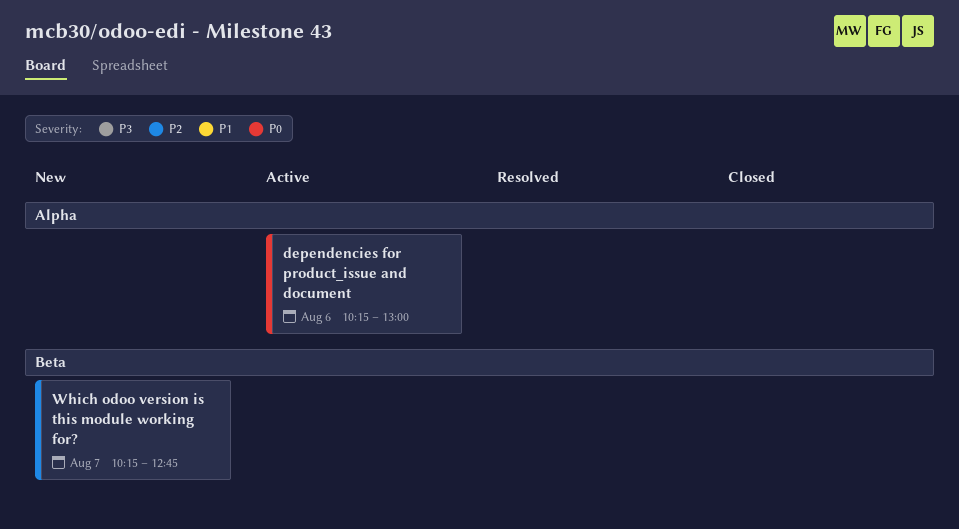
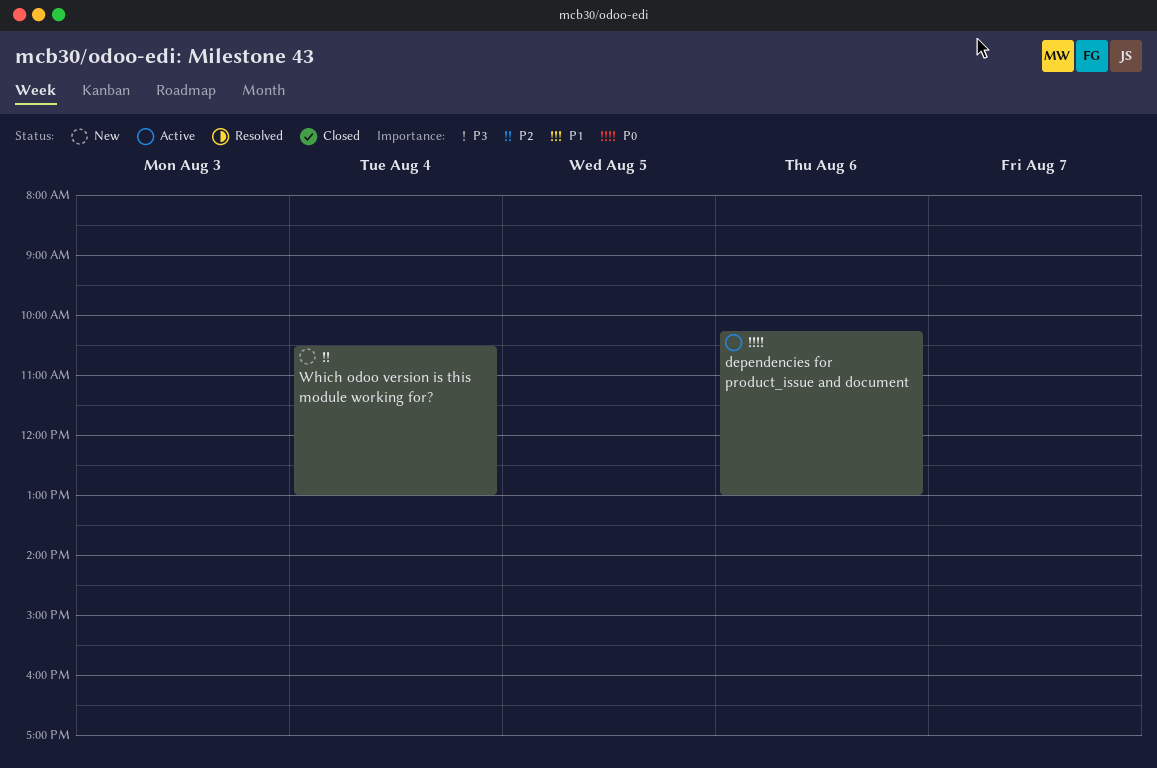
Which odoo version is this module working for?, day: Aug 7 -> Aug 4
Which odoo version is this module working for?, begins: 10:15 -> 10:30
Which odoo version is this module working for?, ends: 12:45 -> 13:00

